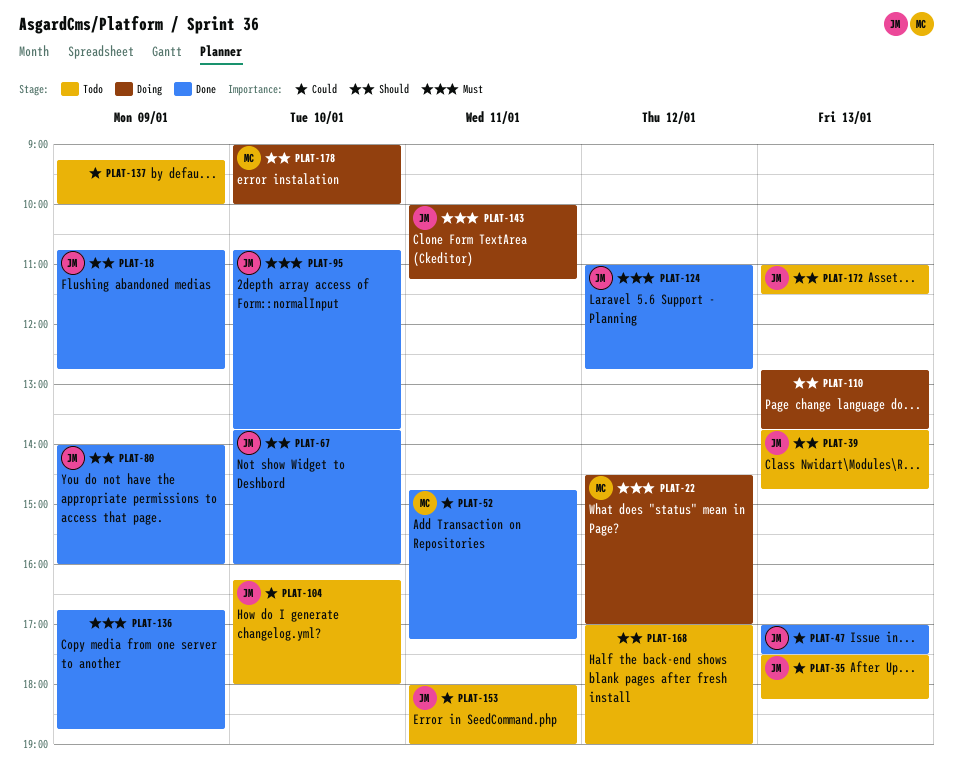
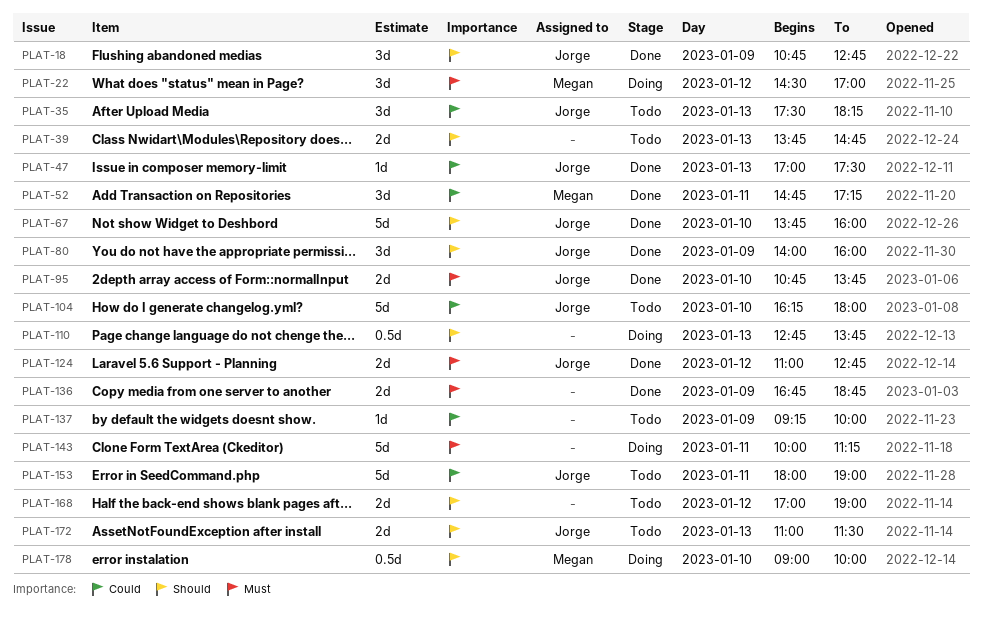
PLAT-39, owner: Jorge -> none
PLAT-143, owner: Jorge -> none

